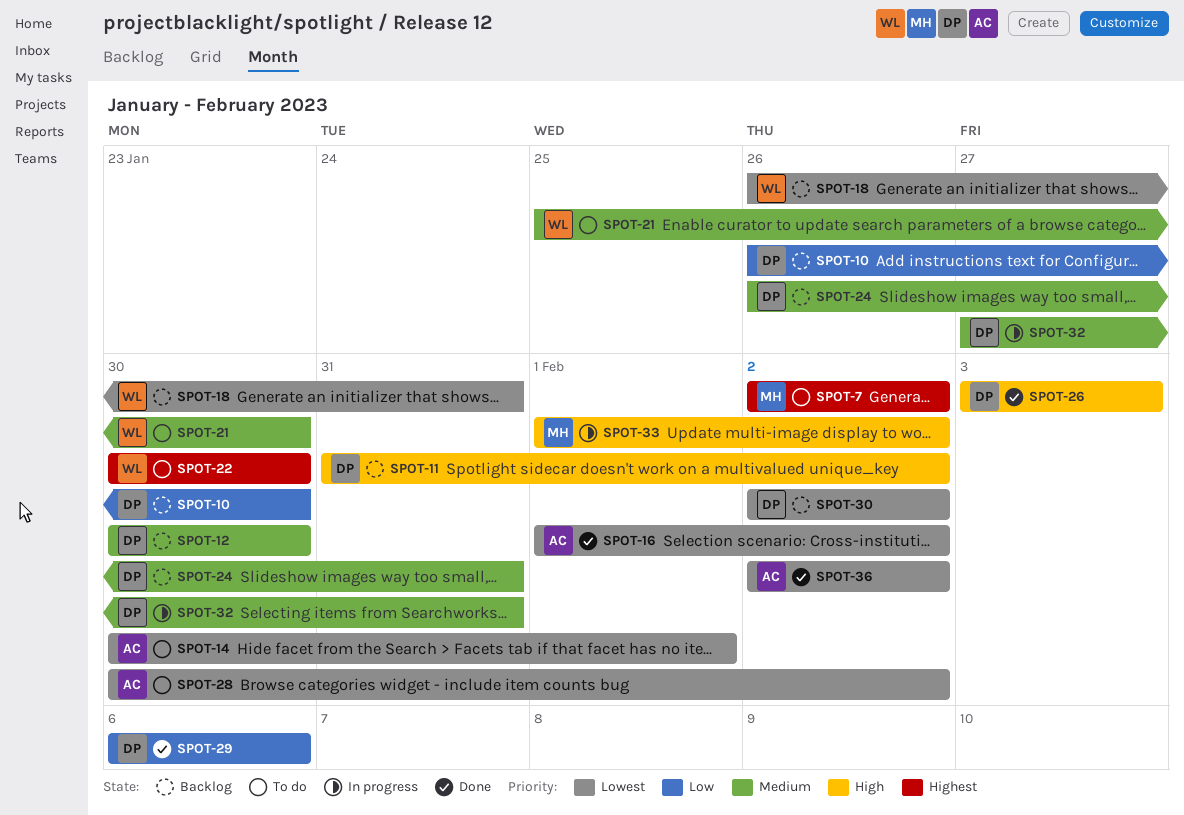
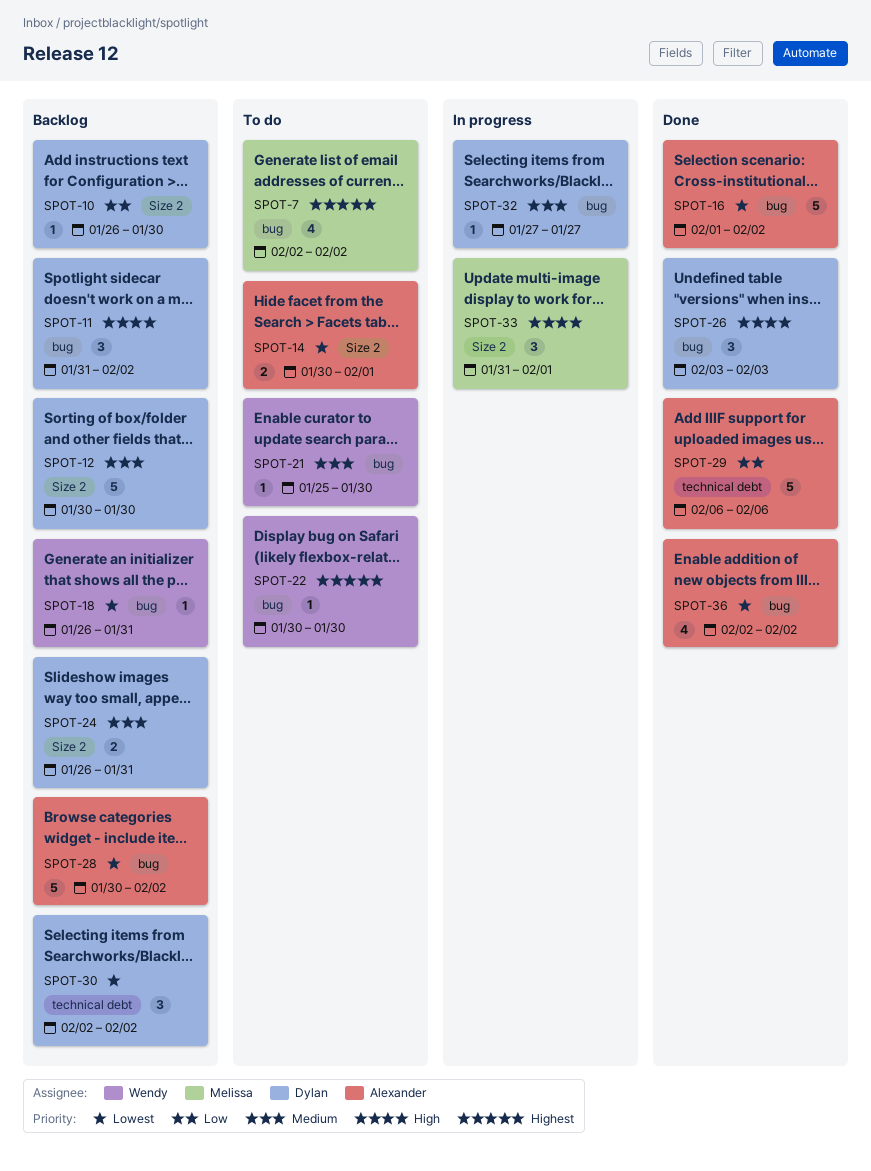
SPOT-28, status: To do -> Backlog
SPOT-29, owner: Dylan -> Alexander
SPOT-32, due: Jan 31 -> Jan 27
SPOT-33, start: Feb 1 -> Jan 31
SPOT-33, due: Feb 2 -> Feb 1

